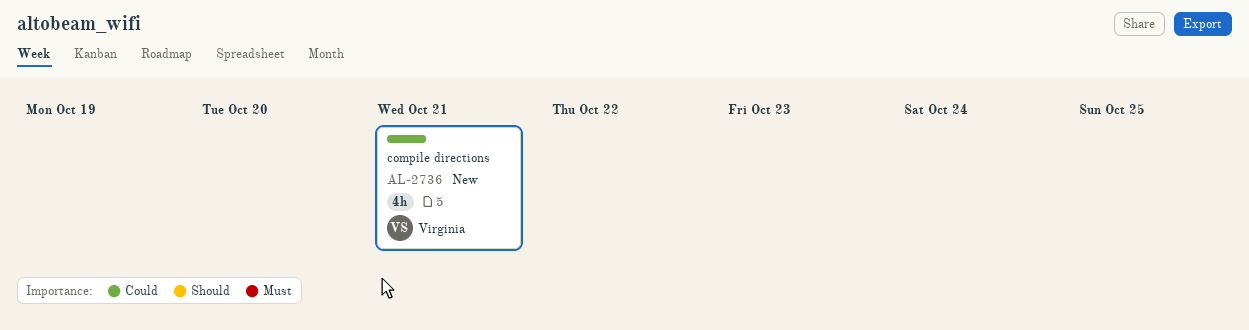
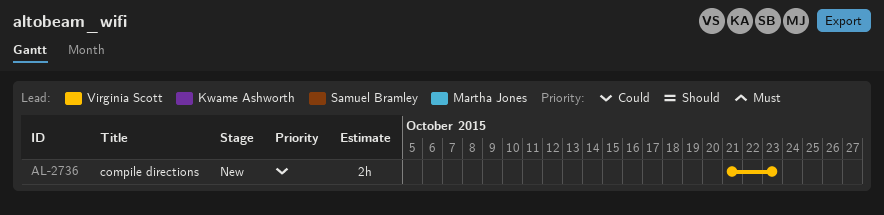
AL-2736, estimate: 4h -> 2h
AL-2736, due: Oct 21 -> Oct 23

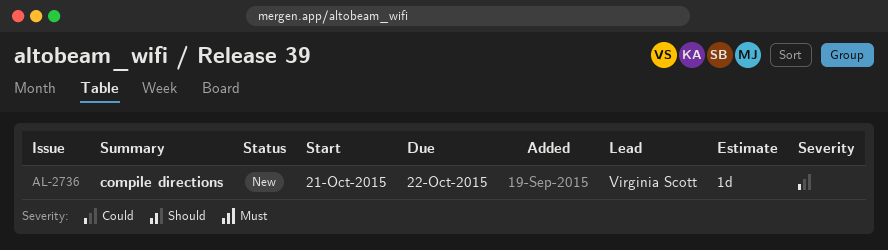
AL-2736, estimate: 2h -> 1d
AL-2736, due: Oct 23 -> Oct 22

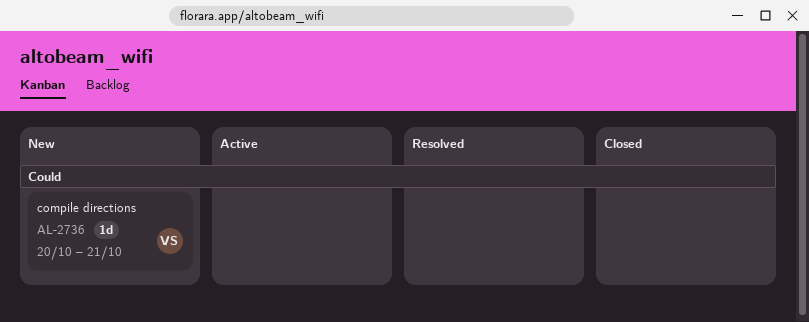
AL-2736, start: Oct 21 -> Oct 20
AL-2736, due: Oct 22 -> Oct 21

